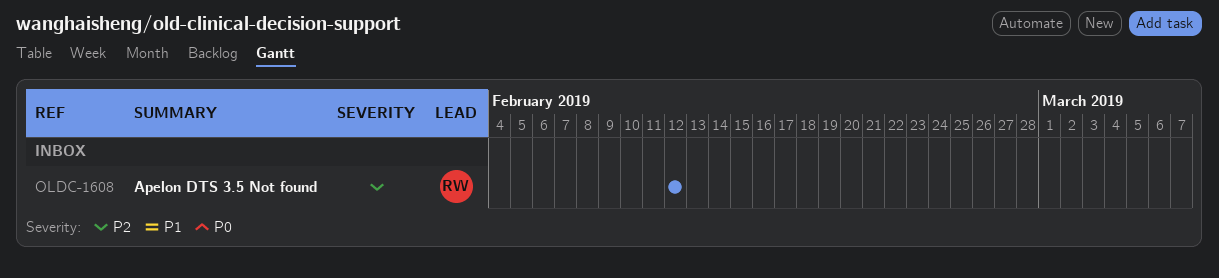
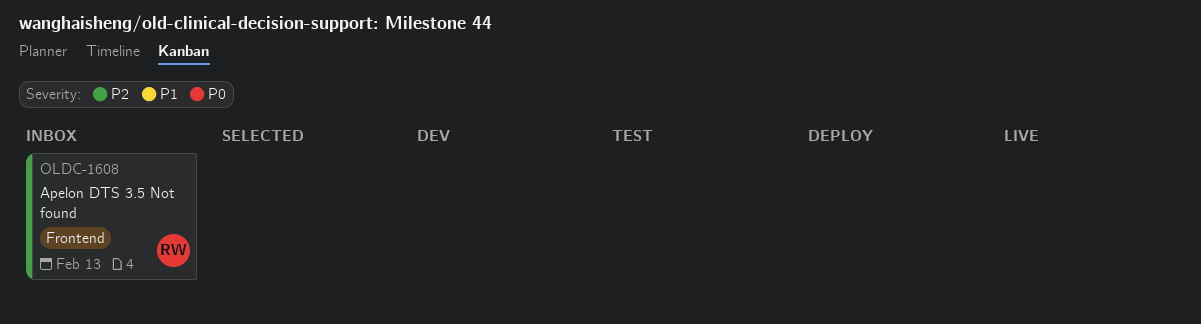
OLDC-1608, due: Feb 12 -> Feb 13

